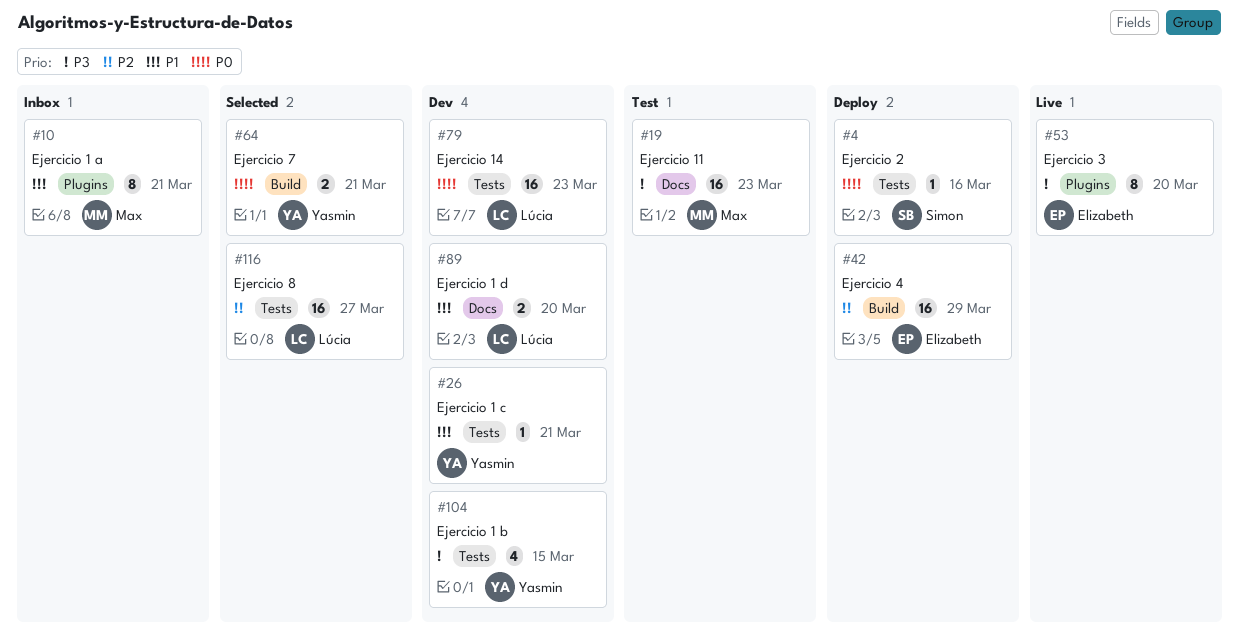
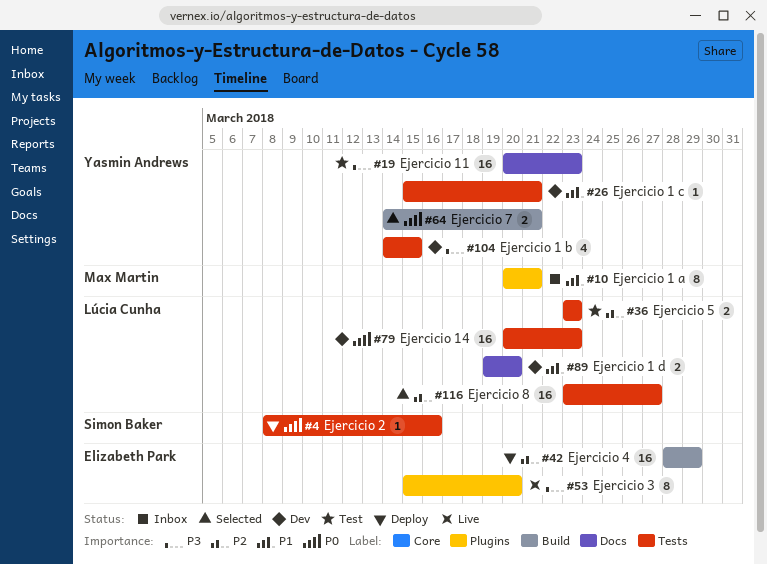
#19, owner: Max Martin -> Yasmin Andrews
#36: none -> present

